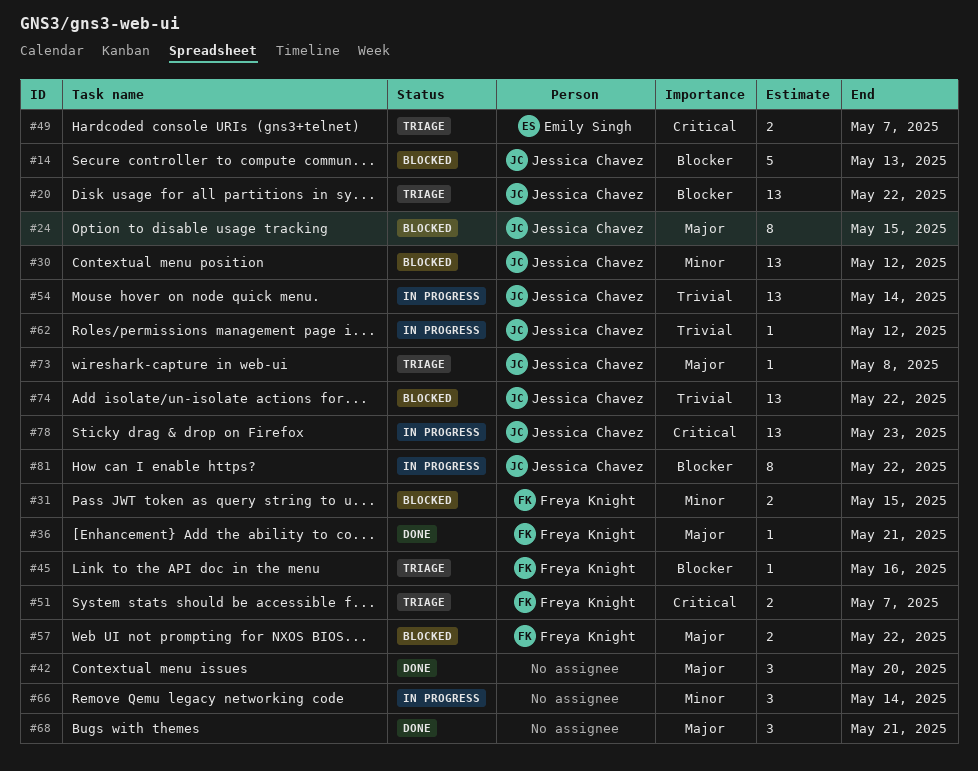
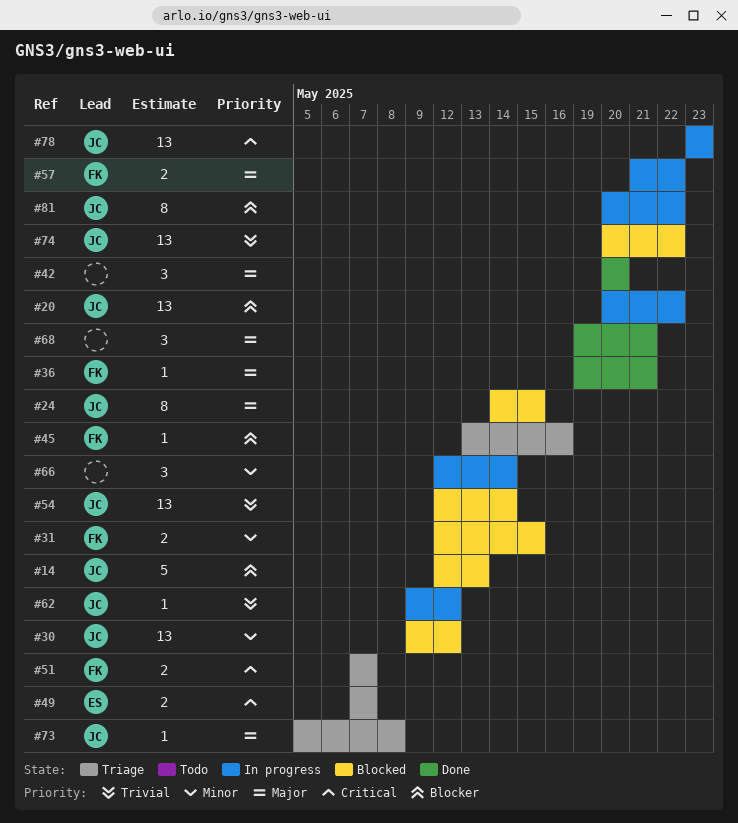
#20, status: Triage -> In progress
#54, status: In progress -> Blocked
#57, status: Blocked -> In progress

